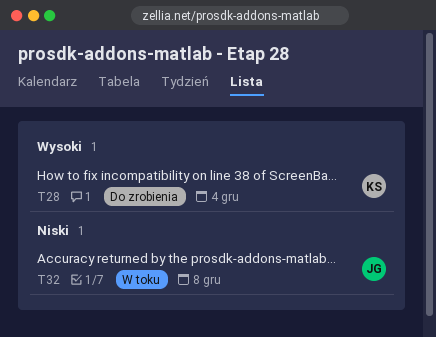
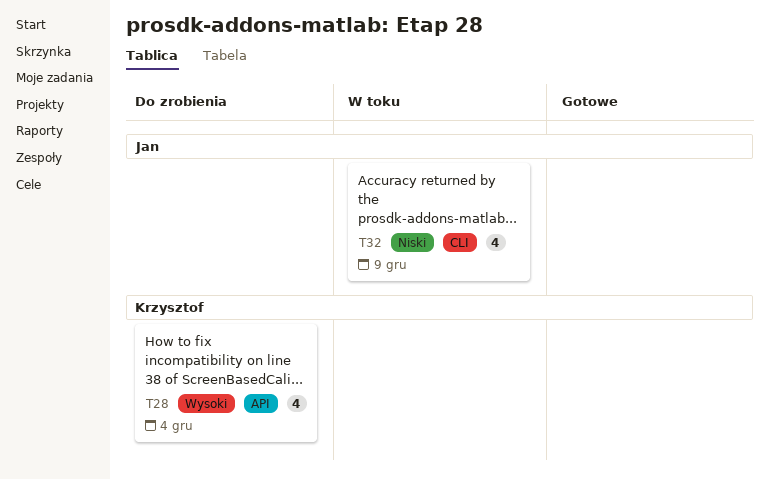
T32, due: Dec 8 -> Dec 9

